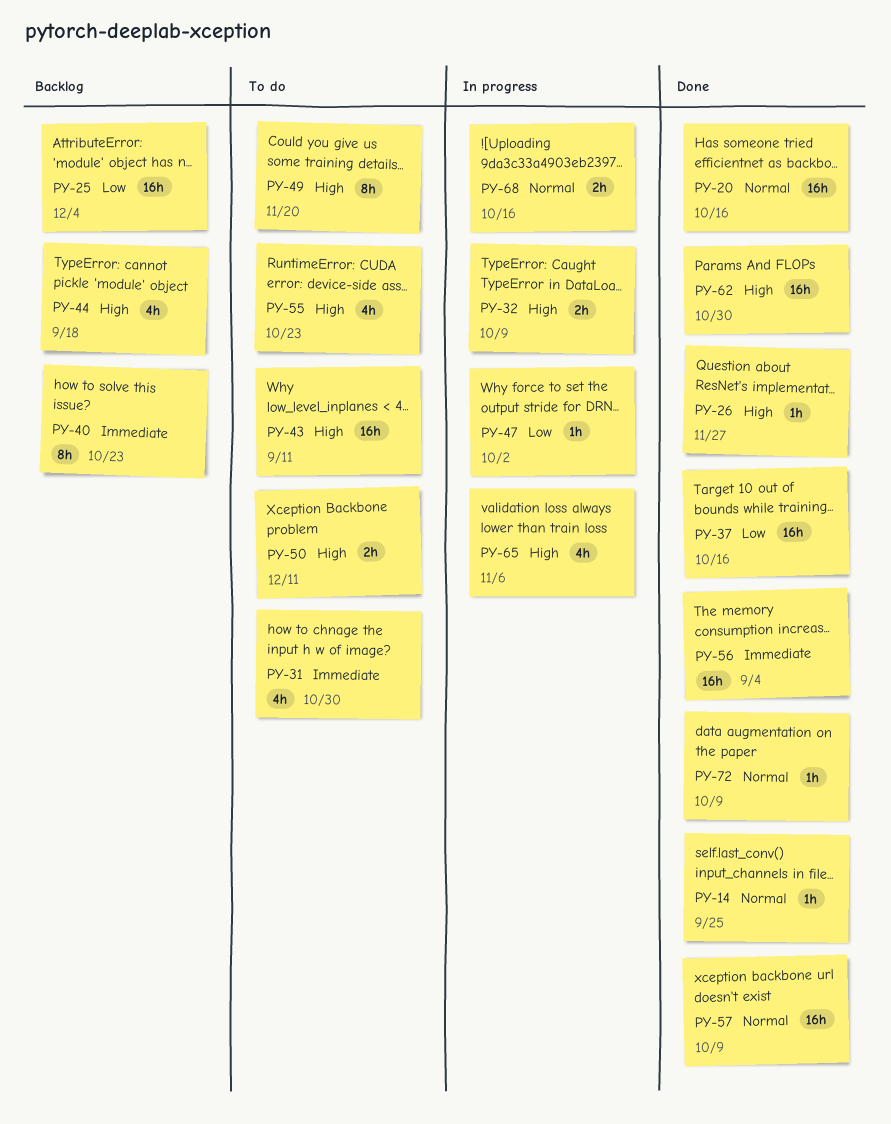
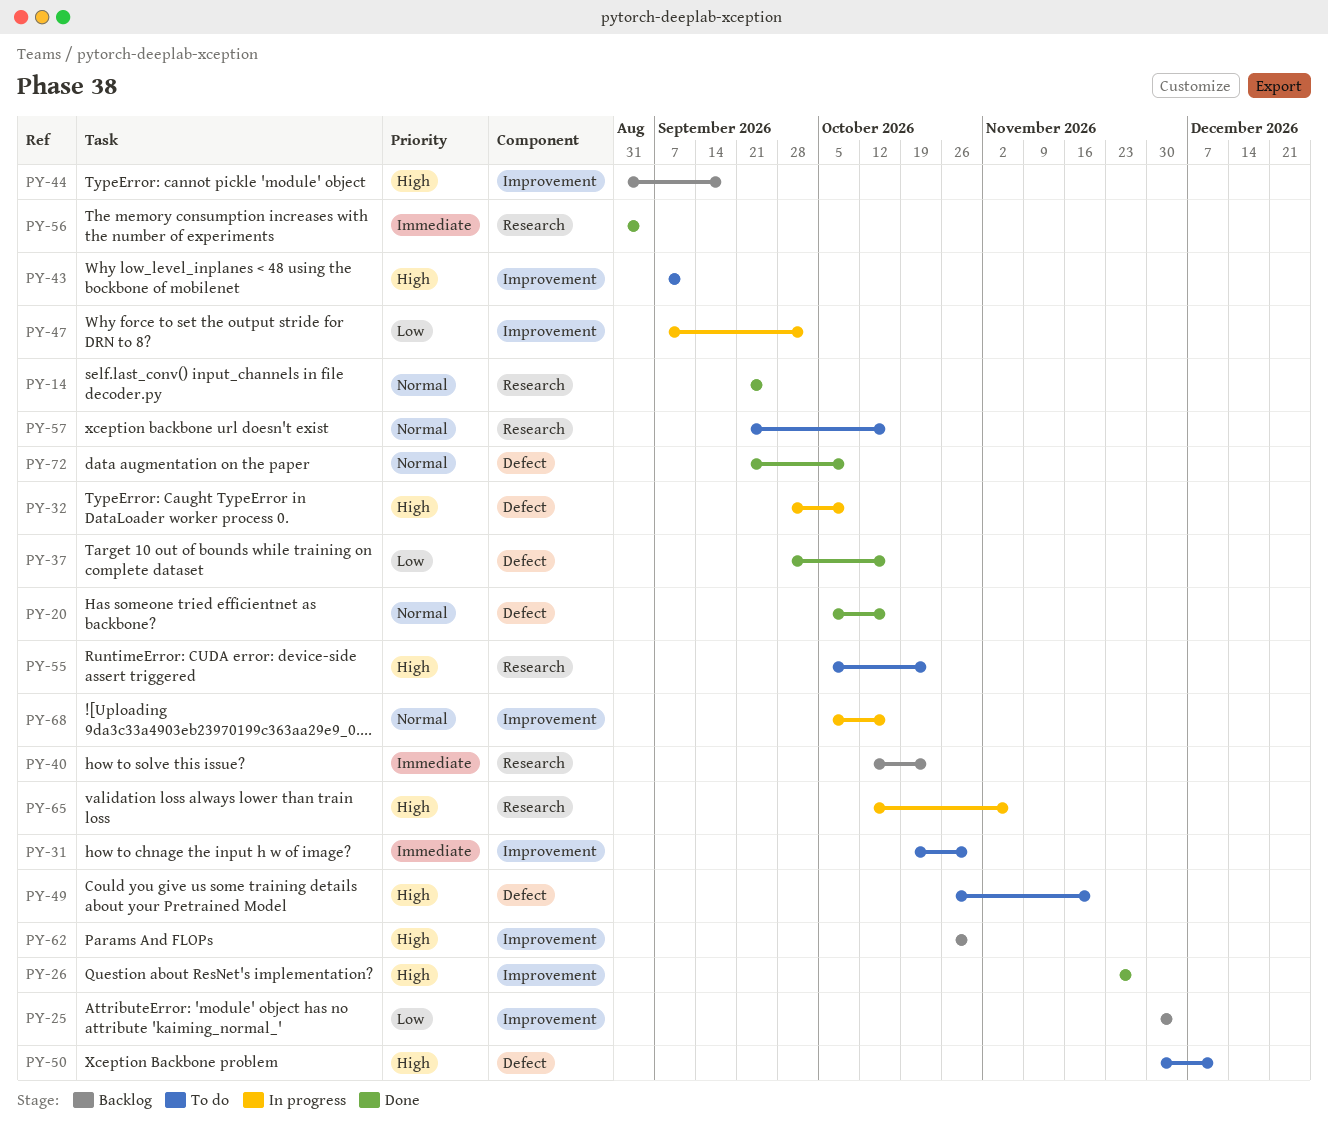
PY-57, status: Done -> To do
PY-57, due: Oct 9 -> Oct 16
PY-62, status: Done -> Backlog

